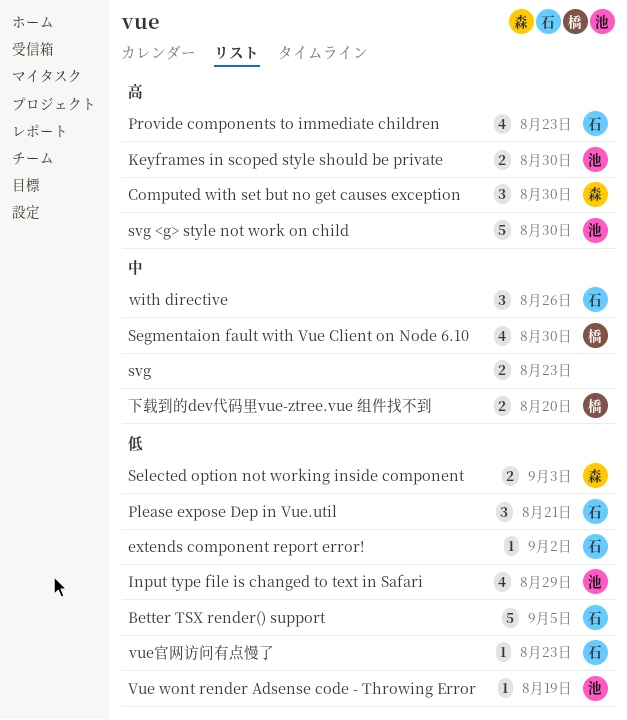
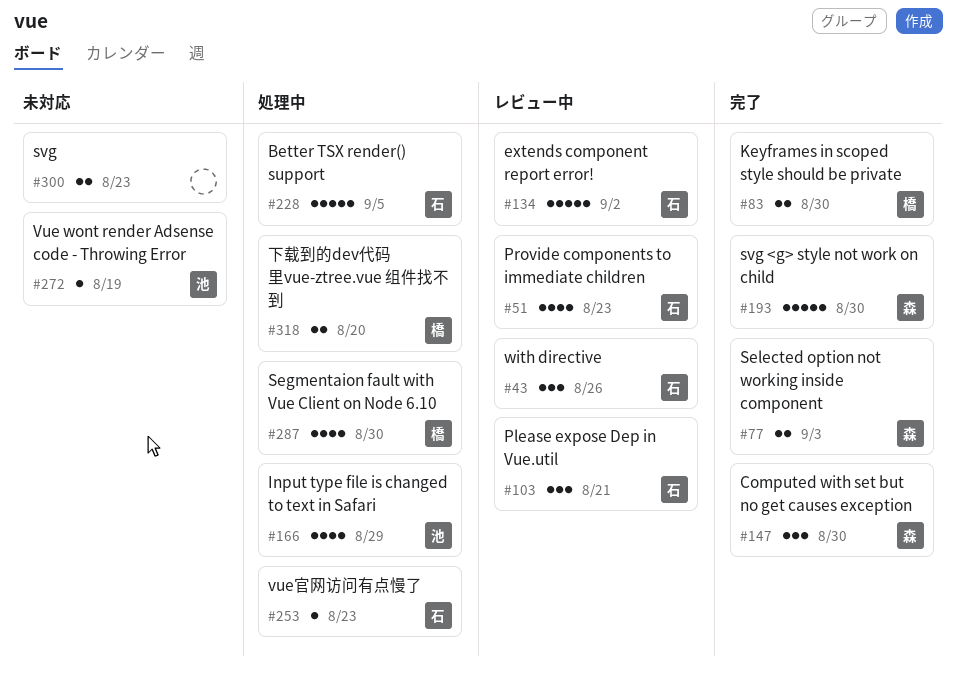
extends component report error!, estimate: 1 -> 5
Keyframes in scoped style should be private, owner: 池 -> 橋
svg <g> style not work on child, owner: 池 -> 森

